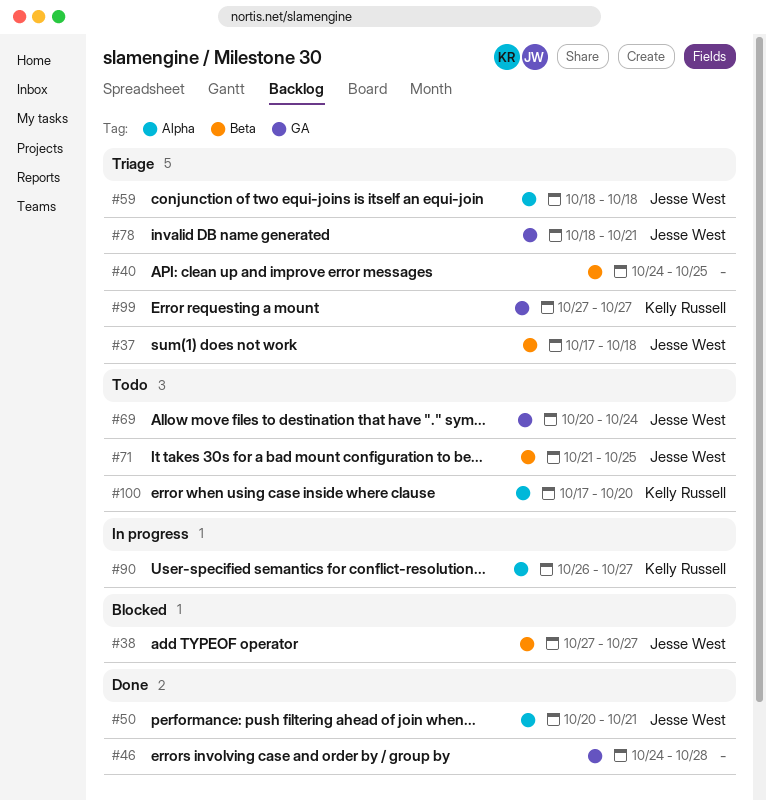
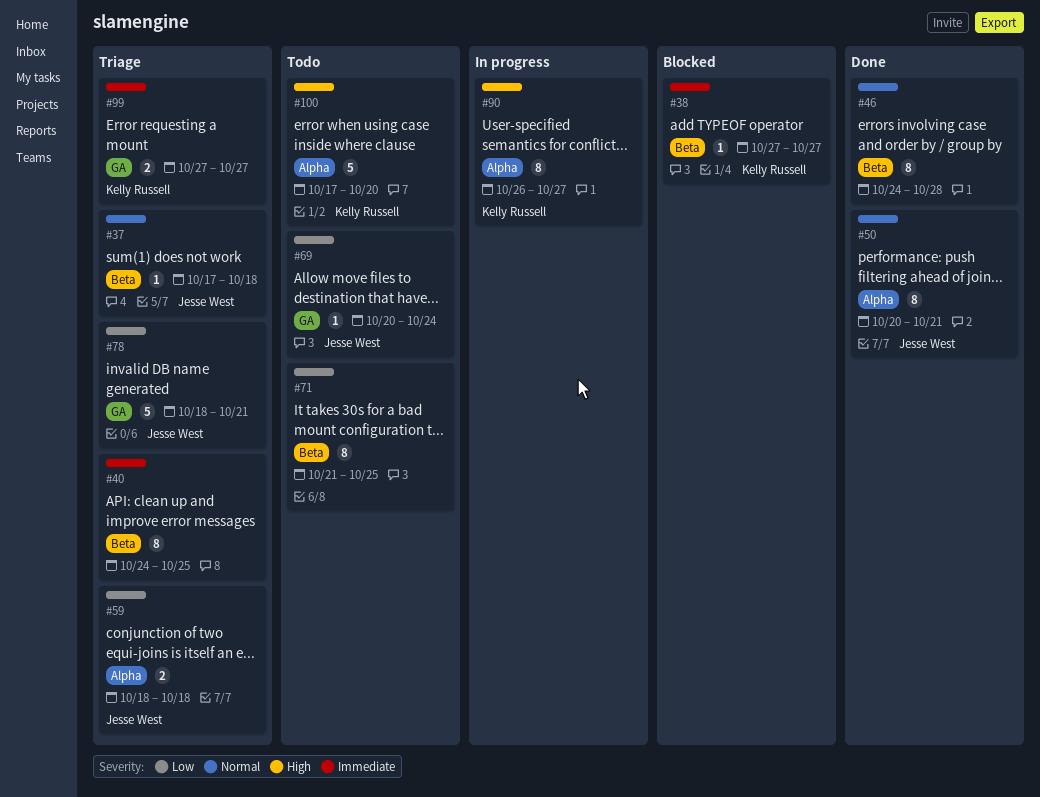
#38, owner: Jesse West -> Kelly Russell
#46, label: GA -> Beta
#71, owner: Jesse West -> none

